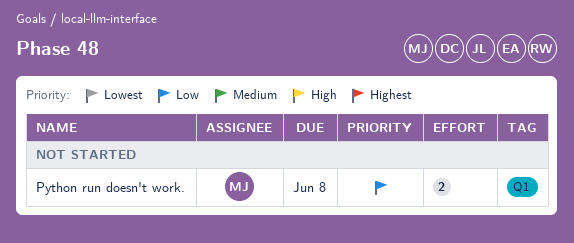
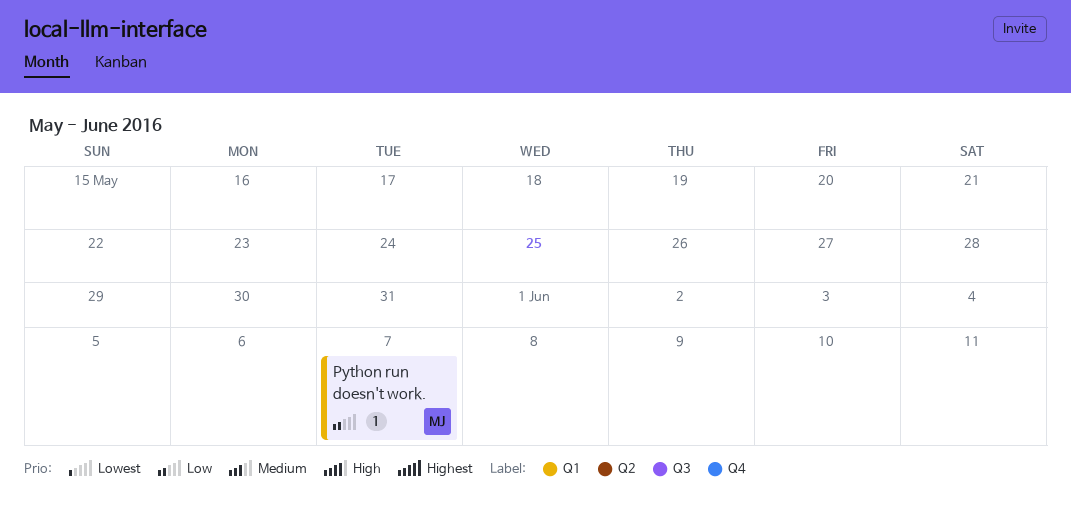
Python run doesn't work., estimate: 2 -> 1
Python run doesn't work., due: Jun 8 -> Jun 7

